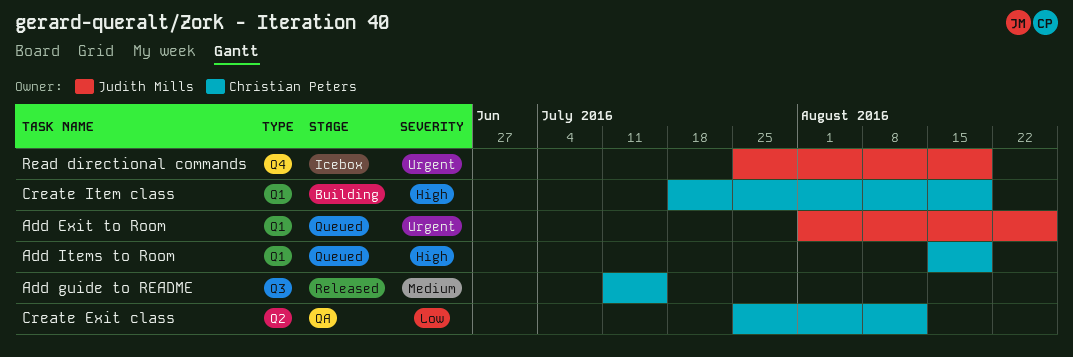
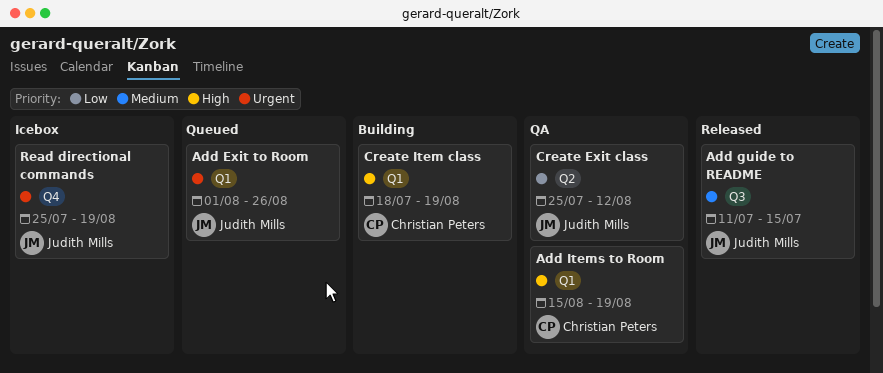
Add guide to README, owner: Christian Peters -> Judith Mills
Add Items to Room, status: Queued -> QA
Create Exit class, owner: Christian Peters -> Judith Mills

